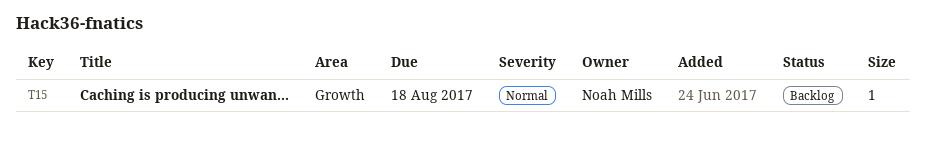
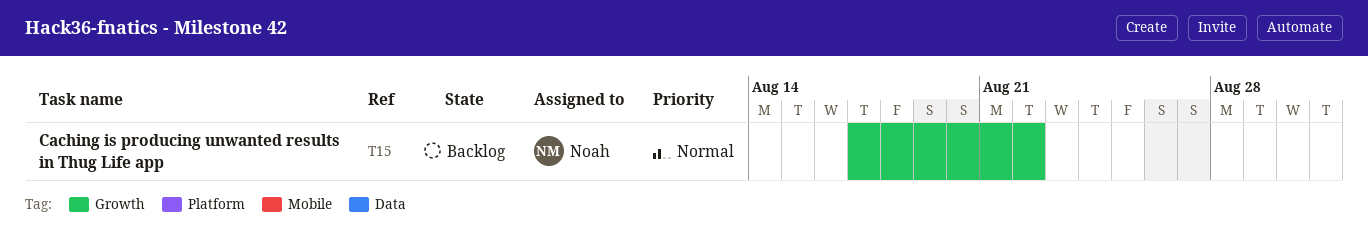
T15, due: Aug 18 -> Aug 22

